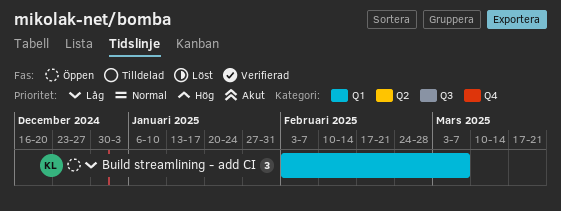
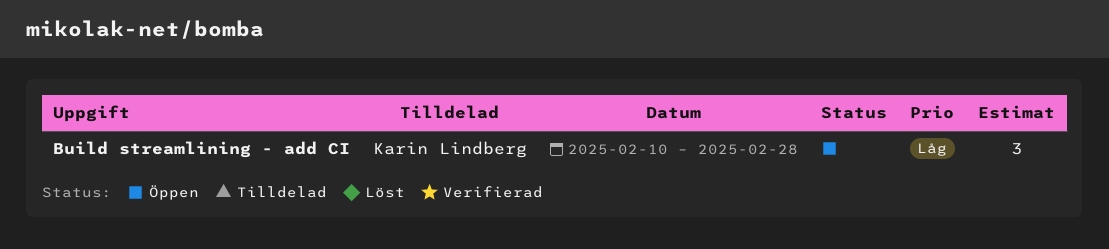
Build streamlining - add CI, start: Feb 3 -> Feb 10
Build streamlining - add CI, due: Mar 7 -> Feb 28

